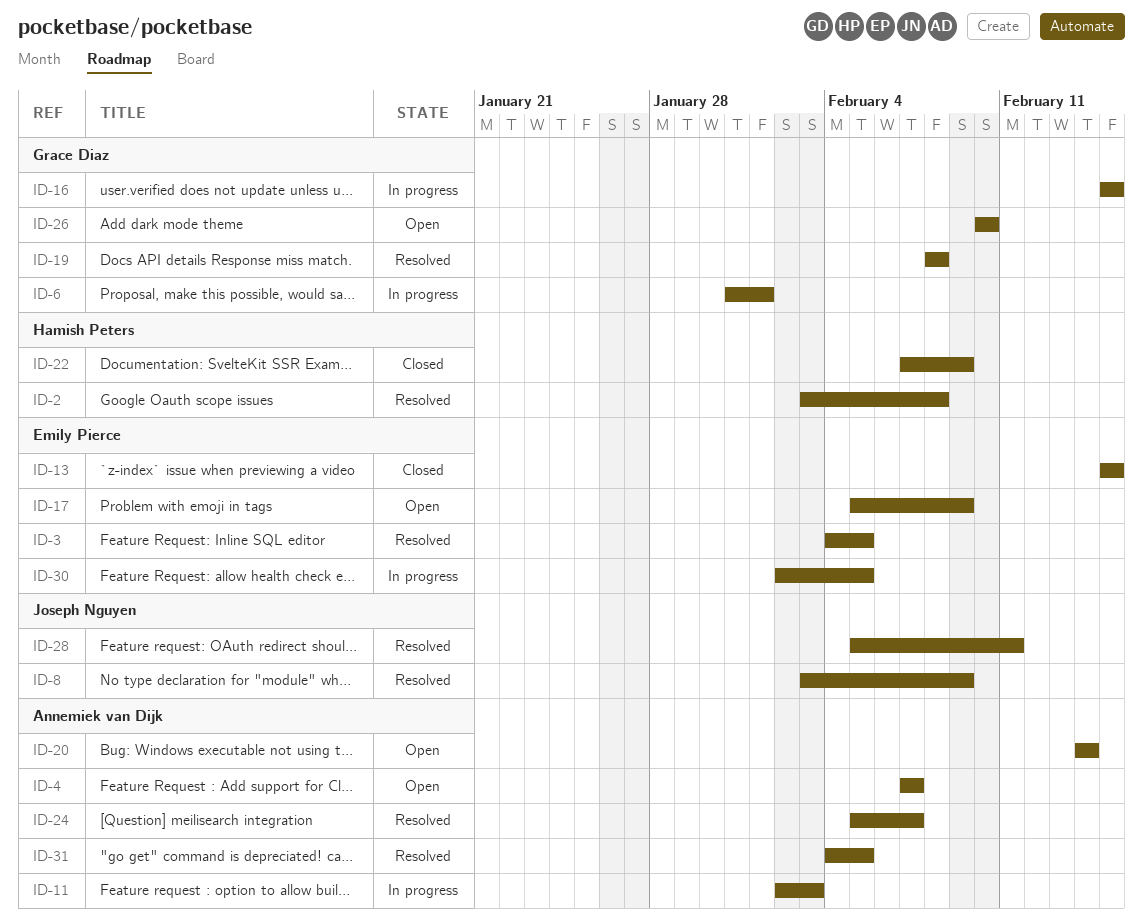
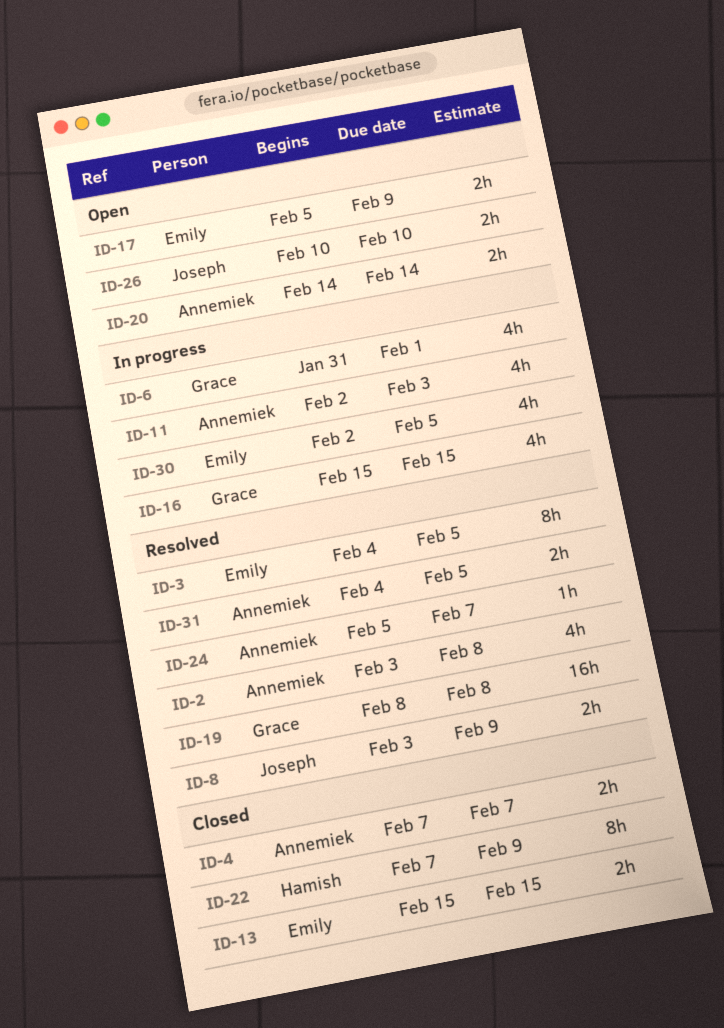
ID-2, owner: Hamish Peters -> Annemiek van Dijk
ID-4, status: Open -> Closed
ID-26, owner: Grace Diaz -> Joseph Nguyen
ID-28: present -> none

